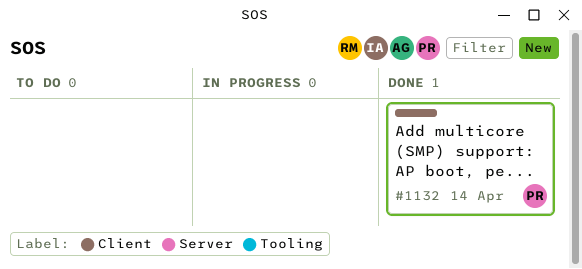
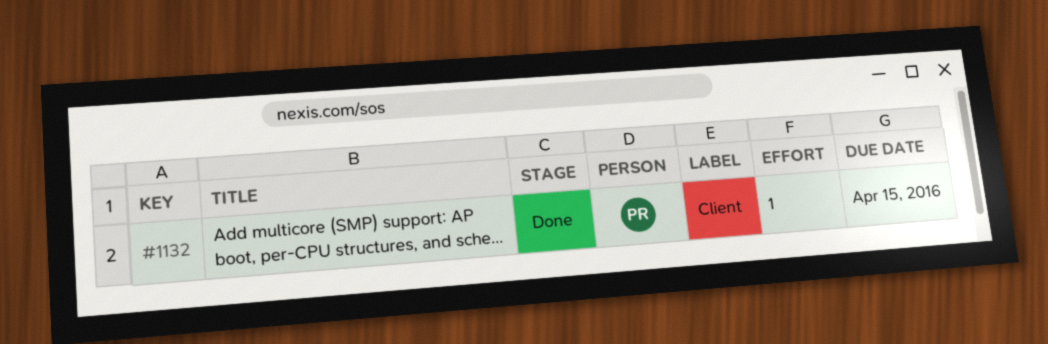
#1132, due: Apr 14 -> Apr 15

